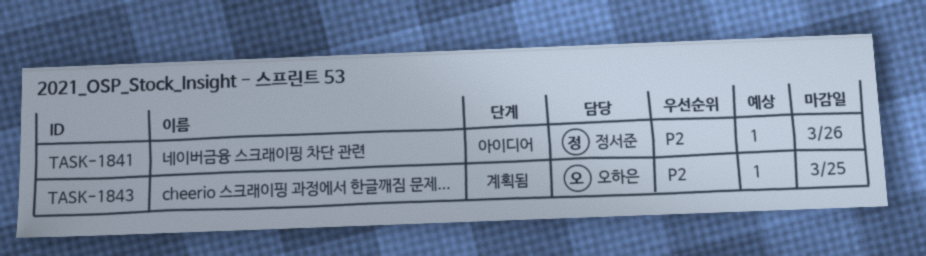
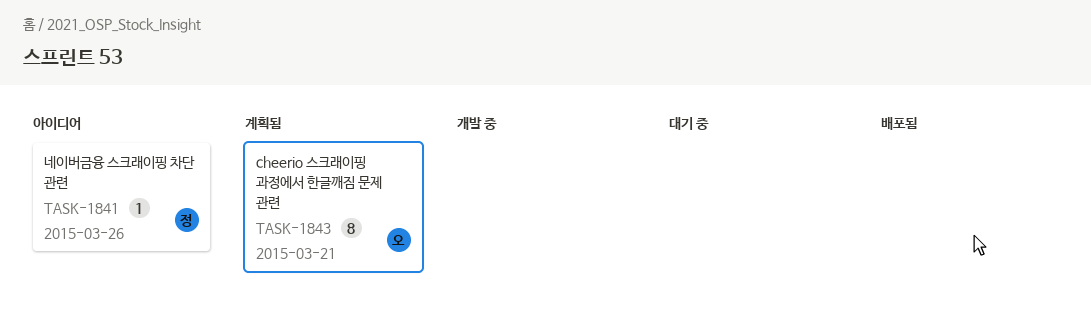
TASK-1843, estimate: 1 -> 8
TASK-1843, due: Mar 25 -> Mar 21

